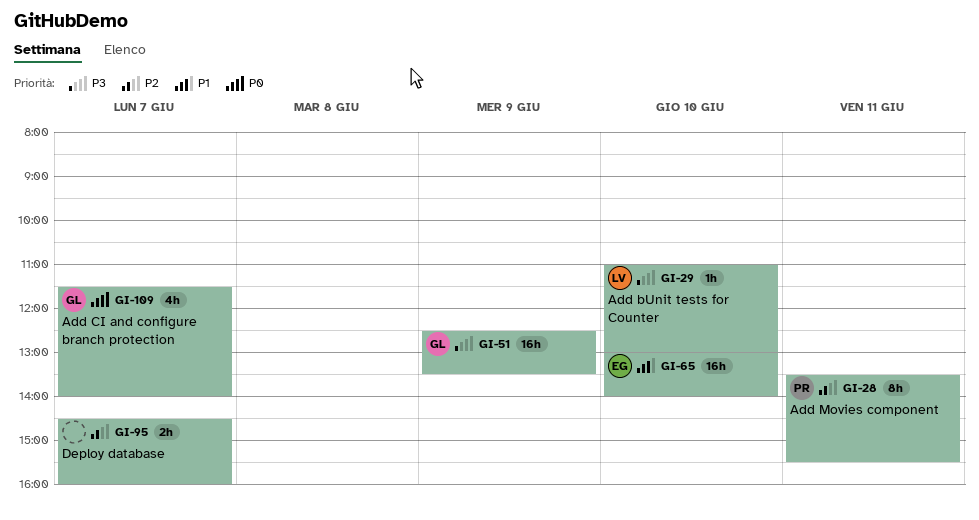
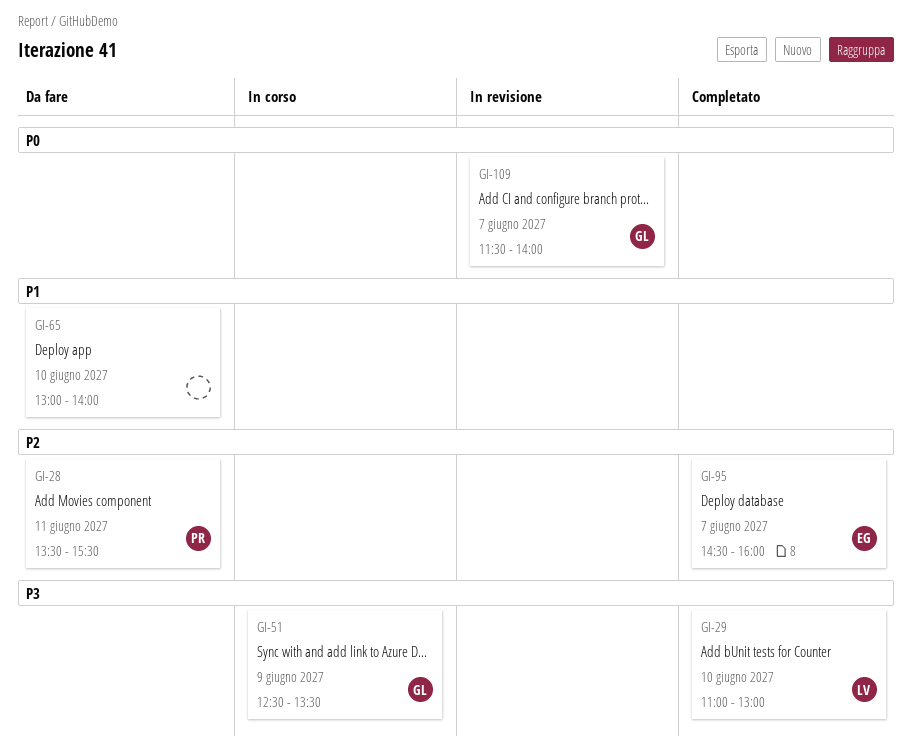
GI-65, owner: EG -> none
GI-95, owner: none -> EG

